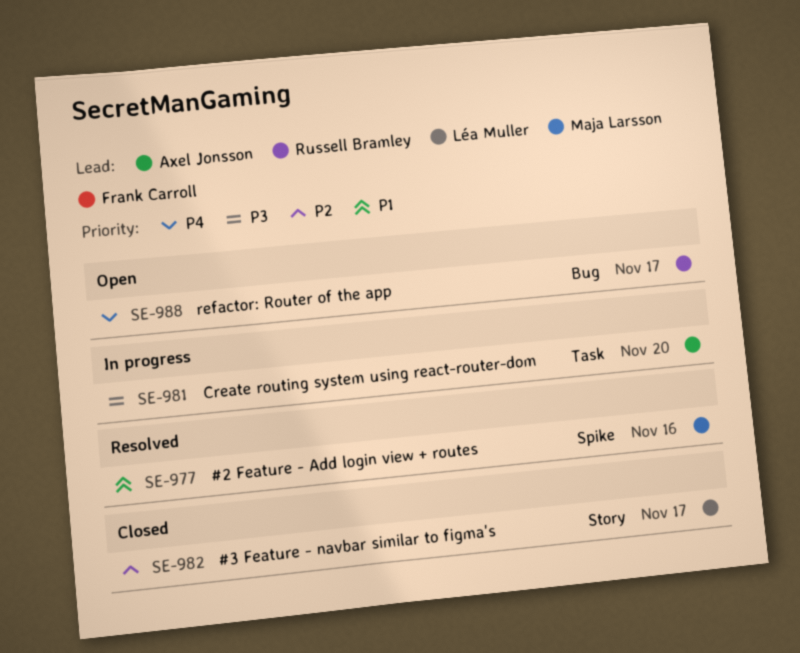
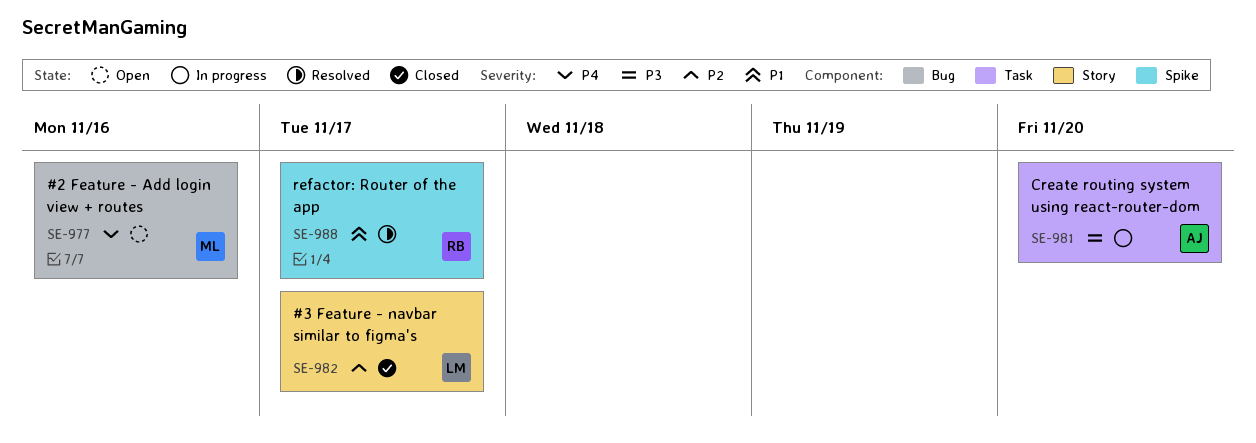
SE-977, status: Resolved -> Open
SE-977, priority: P1 -> P4
SE-977, label: Spike -> Bug
SE-988, status: Open -> Resolved
SE-988, priority: P4 -> P1
SE-988, label: Bug -> Spike

